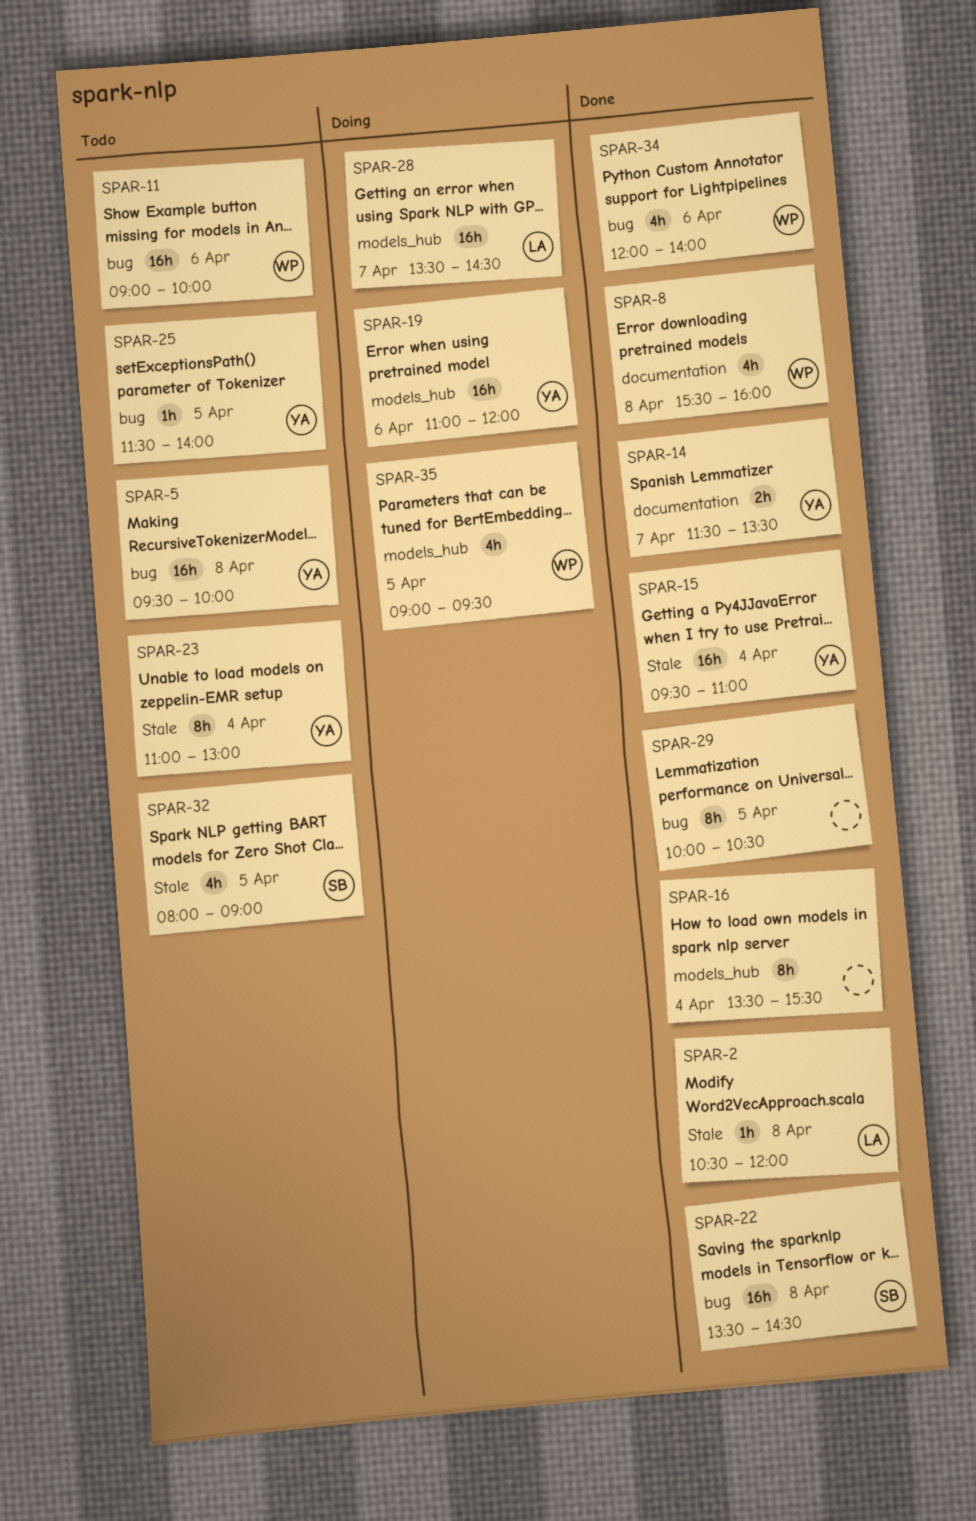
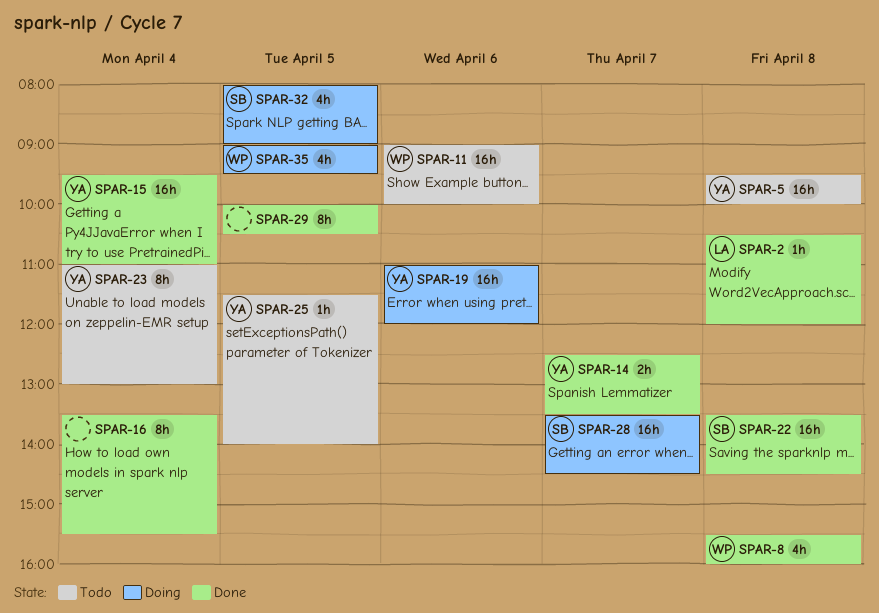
SPAR-14, begins: 11:30 -> 12:30
SPAR-28, owner: LA -> SB
SPAR-32, status: Todo -> Doing
SPAR-34: present -> none

